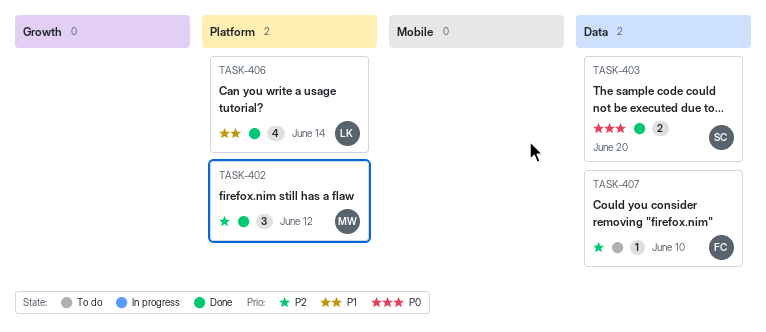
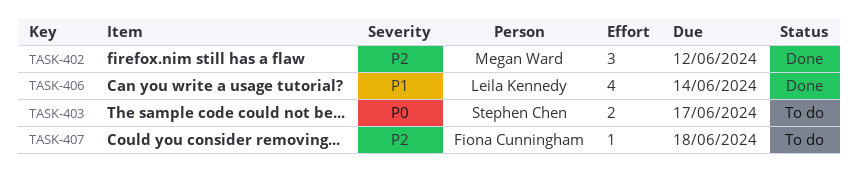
TASK-403, status: Done -> To do
TASK-403, due: Jun 20 -> Jun 17
TASK-407, due: Jun 10 -> Jun 18

